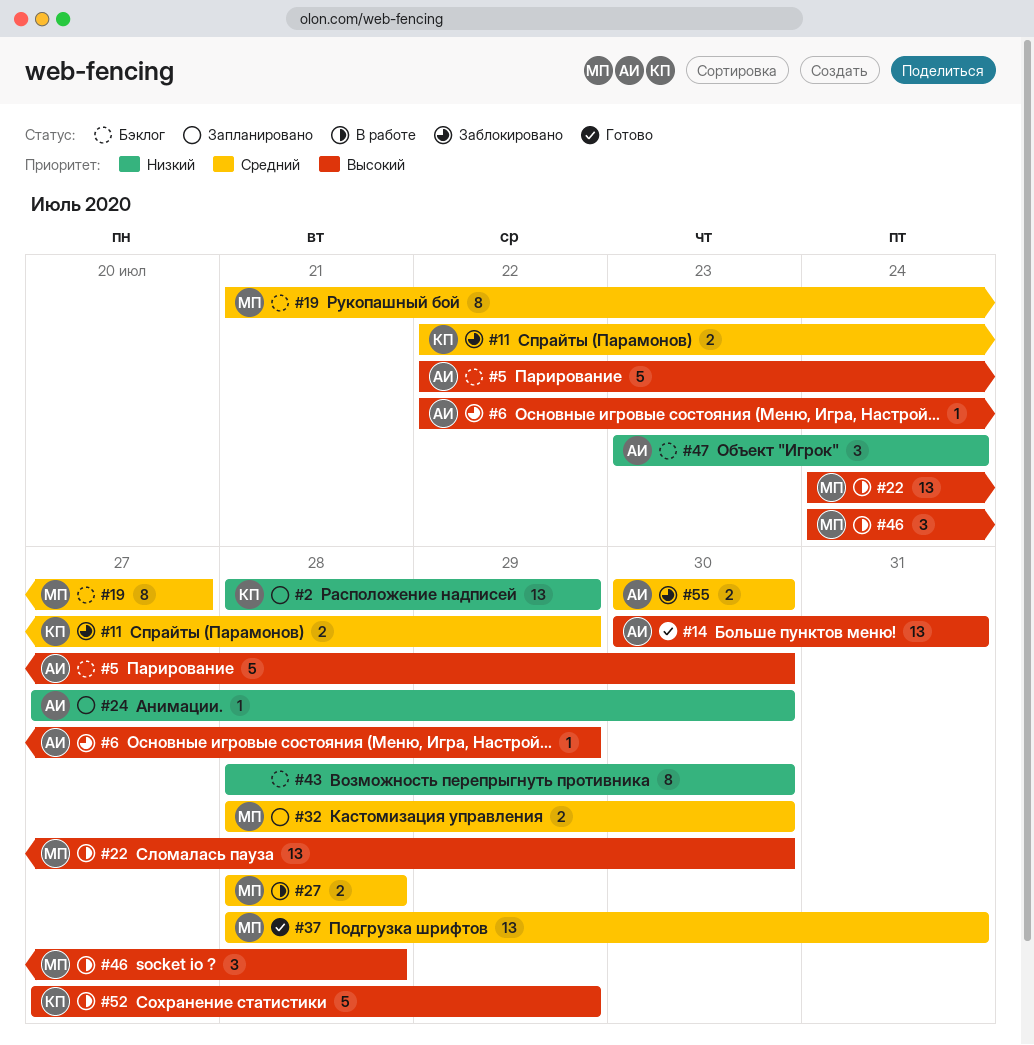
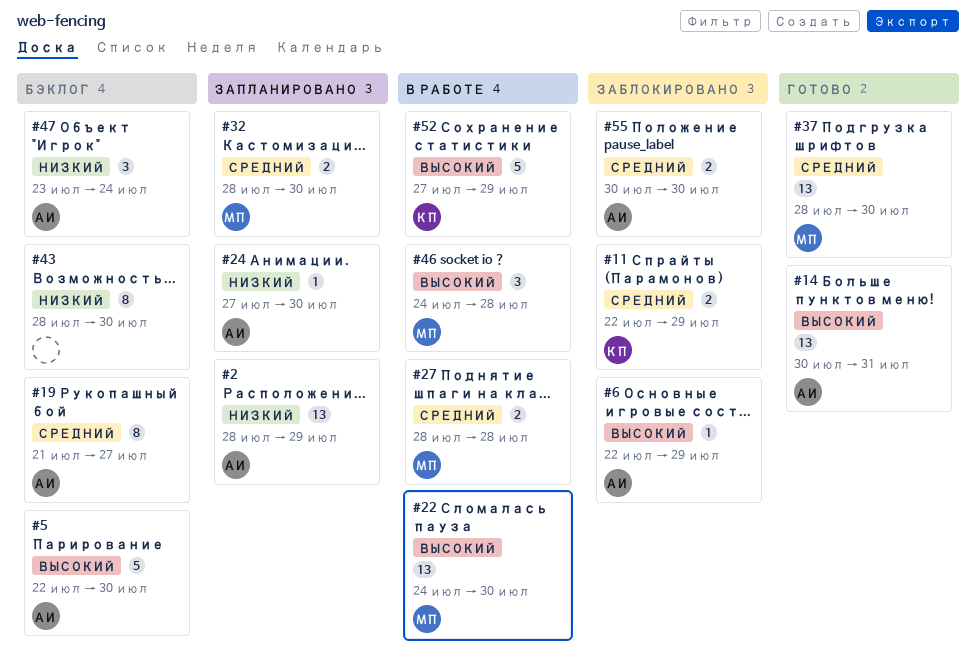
#2, owner: КП -> АИ
#19, owner: МП -> АИ
#37, due: Jul 31 -> Jul 30

